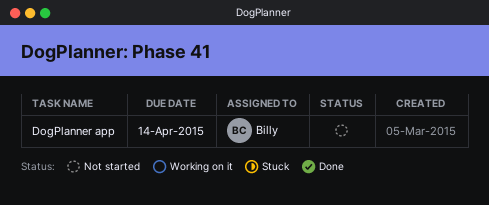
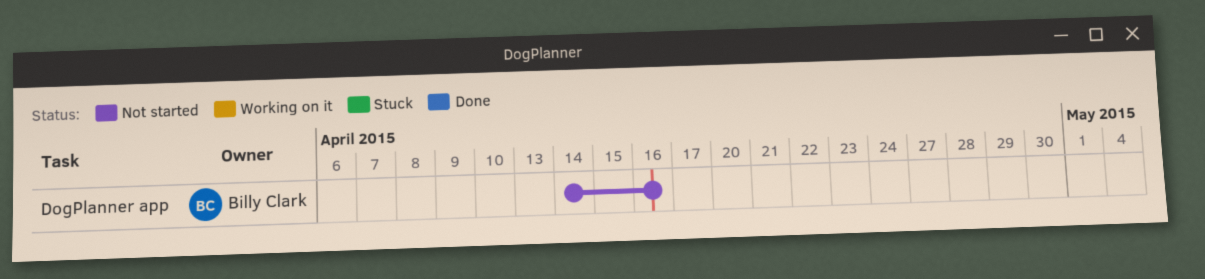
DogPlanner app, due: Apr 14 -> Apr 16

